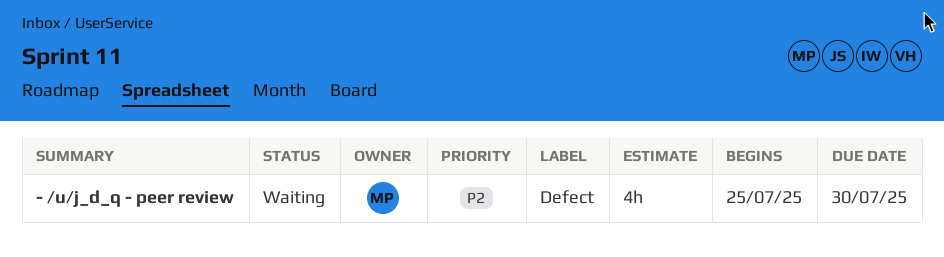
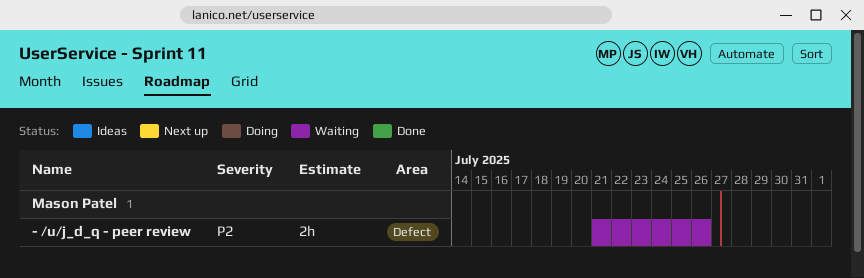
- /u/j_d_q - peer review, estimate: 4h -> 2h
- /u/j_d_q - peer review, start: Jul 25 -> Jul 21
- /u/j_d_q - peer review, due: Jul 30 -> Jul 26

